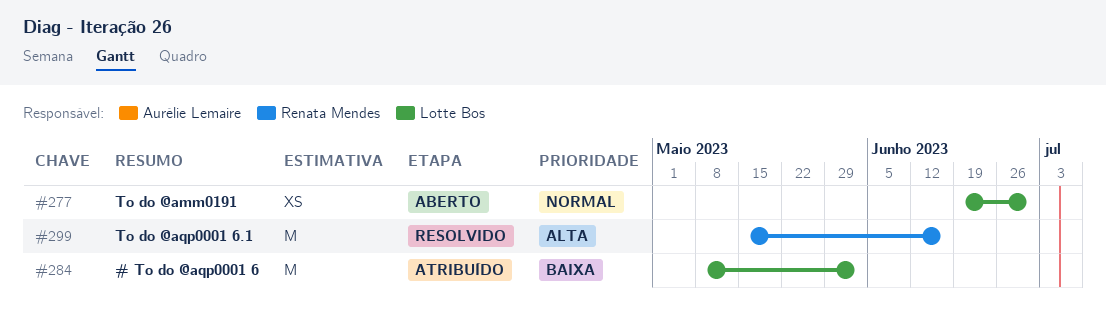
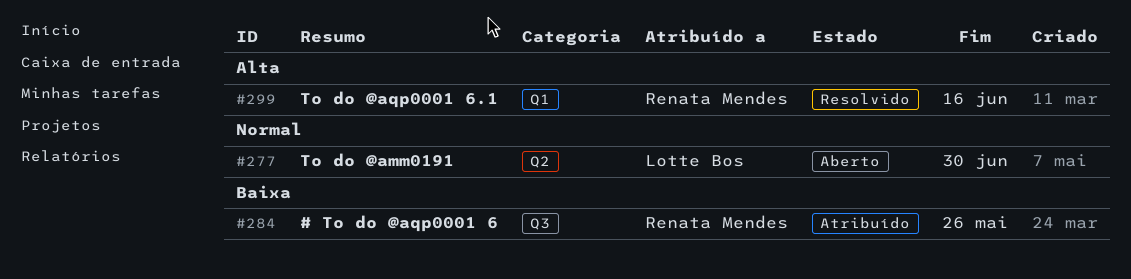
#284, owner: Lotte Bos -> Renata Mendes
#284, due: Jun 2 -> May 26

